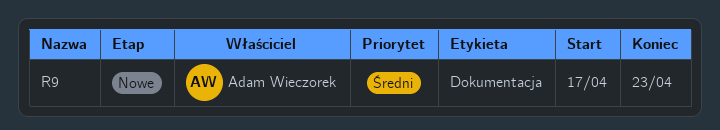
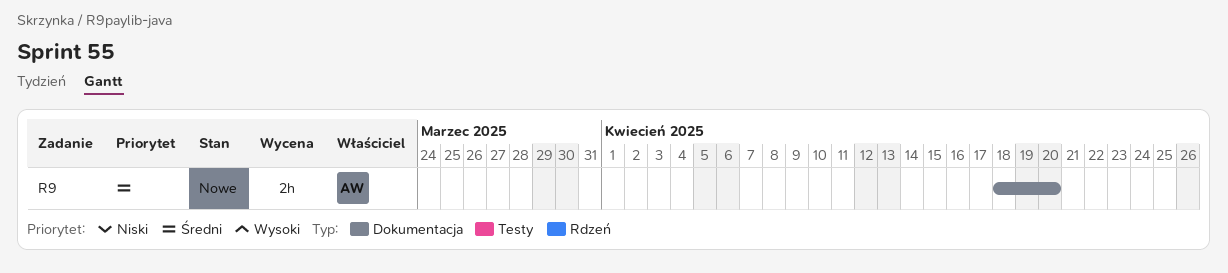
R9, start: Apr 17 -> Apr 18
R9, due: Apr 23 -> Apr 20

